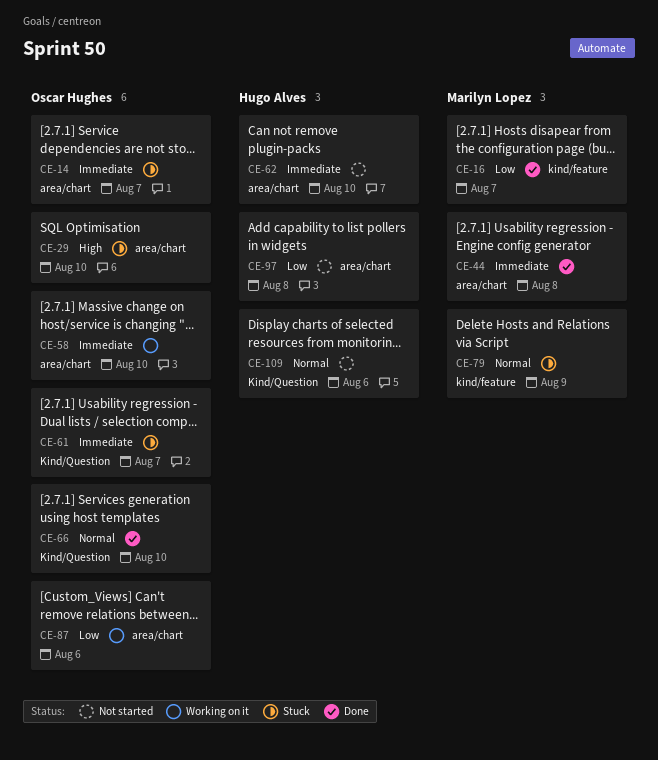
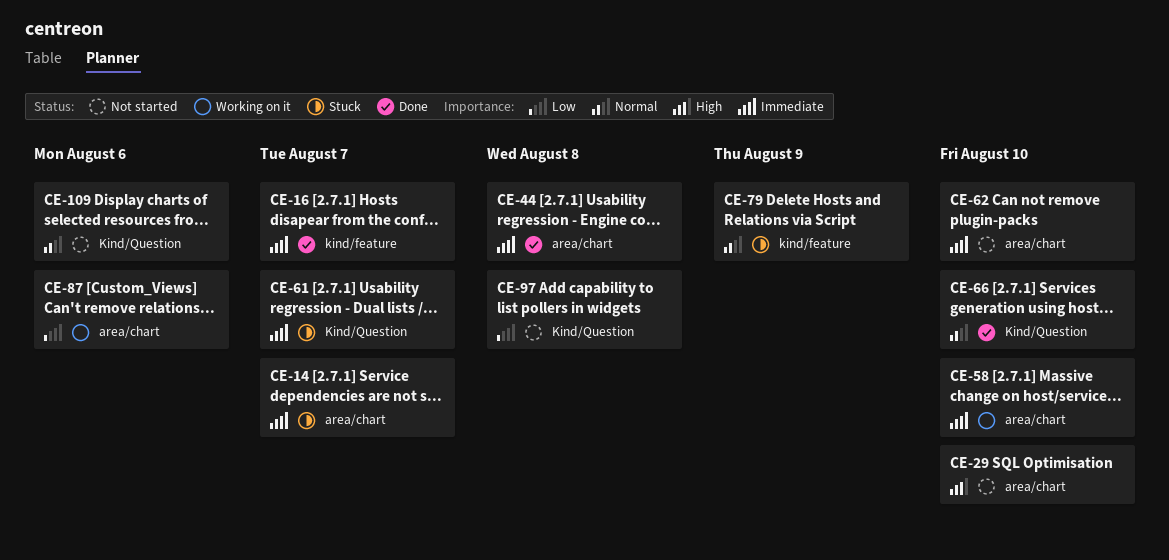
CE-16, priority: Low -> Immediate
CE-29, status: Stuck -> Not started
CE-97, label: area/chart -> Kind/Question

